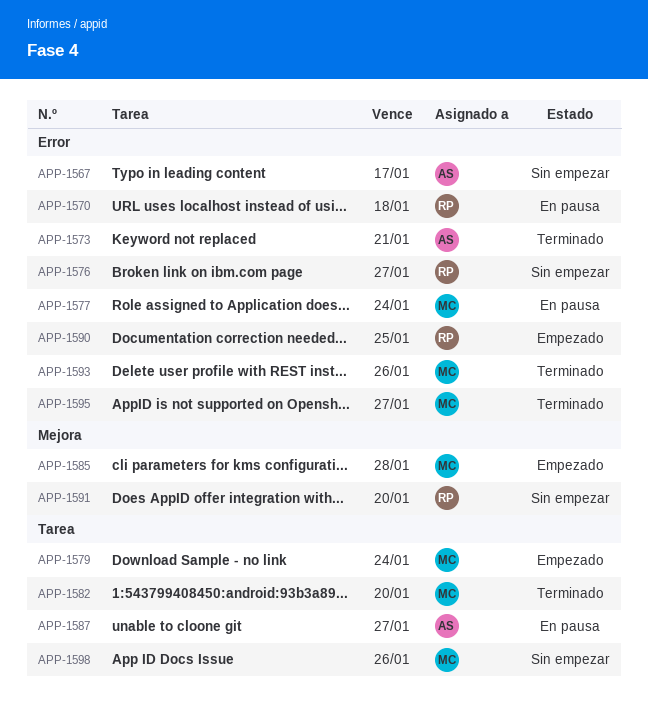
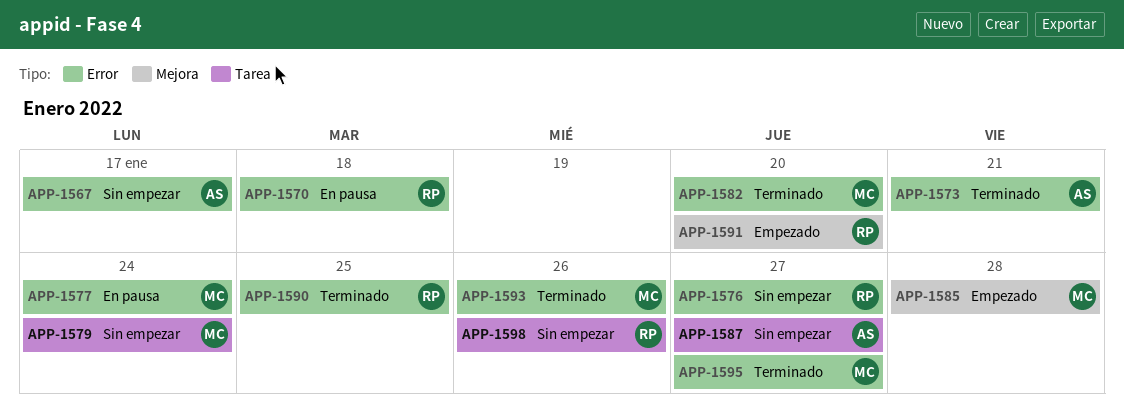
APP-1579, status: Empezado -> Sin empezar
APP-1582, label: Tarea -> Error
APP-1587, status: En pausa -> Sin empezar
APP-1590, status: Empezado -> Terminado
APP-1591, status: Sin empezar -> Empezado
APP-1598, owner: MC -> RP

